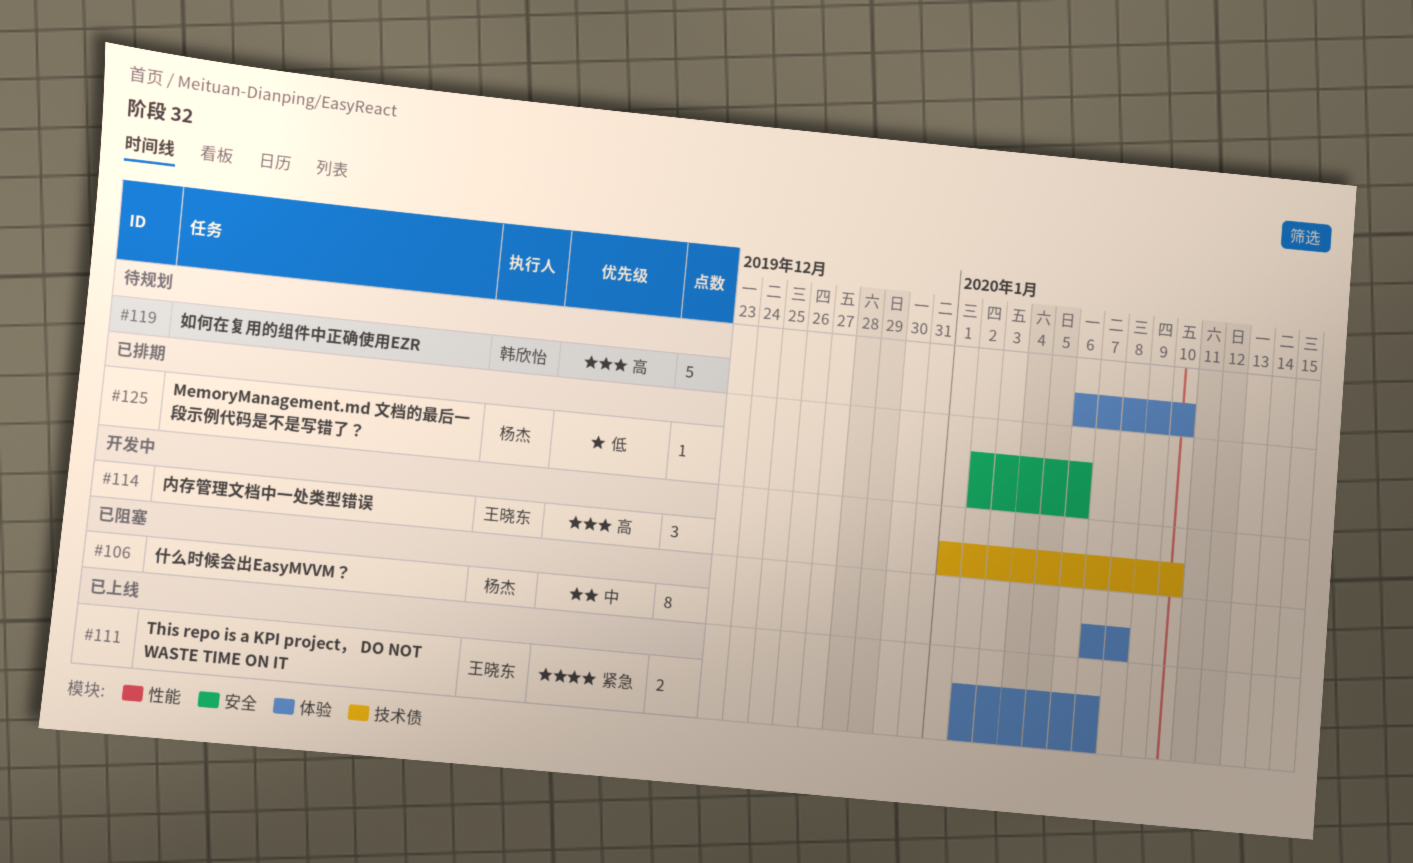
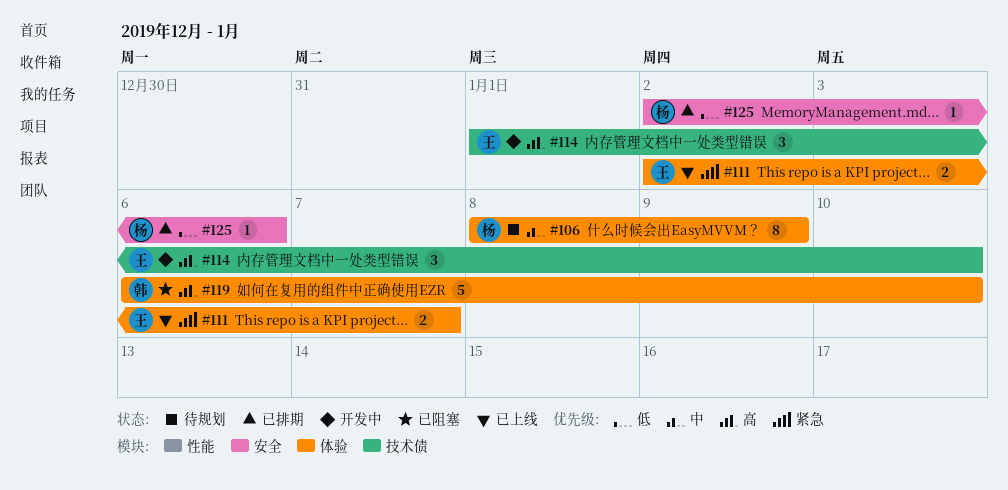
#106, status: 已阻塞 -> 待规划
#106, start: Jan 7 -> Jan 8
#106, due: Jan 8 -> Jan 9
#119, status: 待规划 -> 已阻塞

